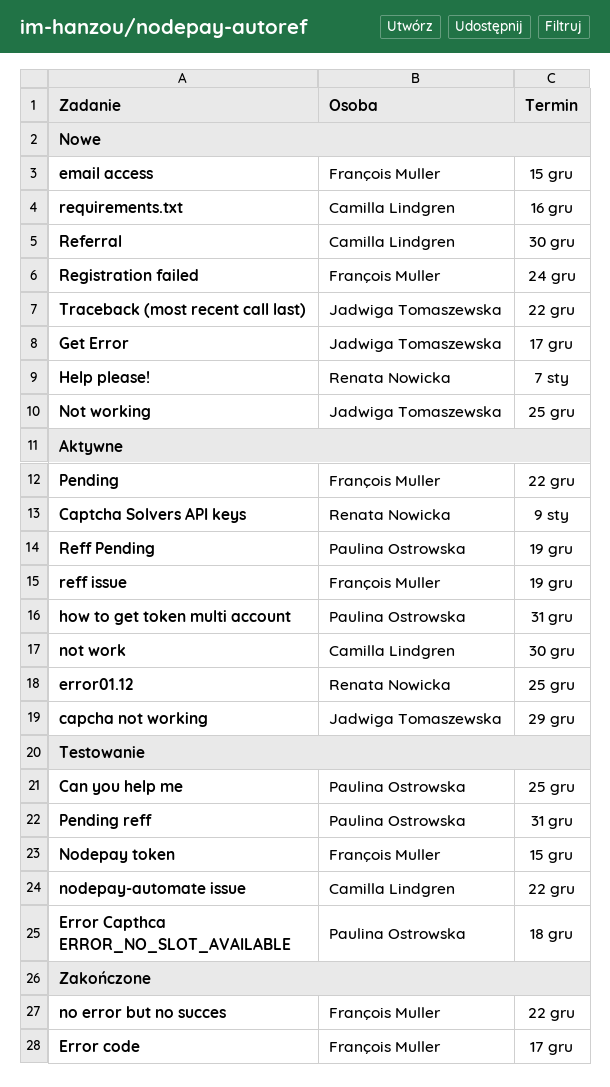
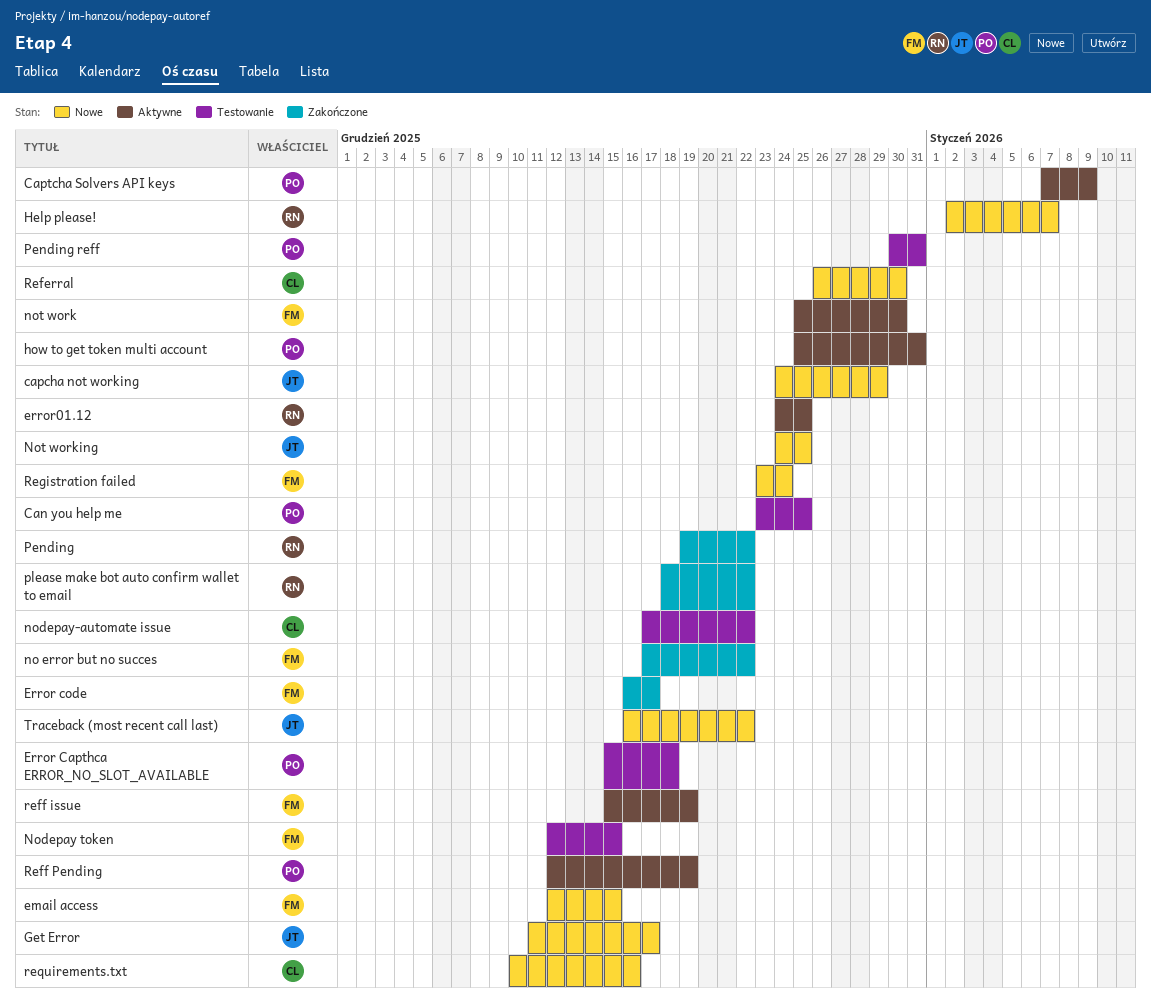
capcha not working, status: Aktywne -> Nowe
Captcha Solvers API keys, owner: Renata Nowicka -> Paulina Ostrowska
not work, owner: Camilla Lindgren -> François Muller
Pending, status: Aktywne -> Zakończone
Pending, owner: François Muller -> Renata Nowicka
please make bot auto confirm wallet to email: none -> present

